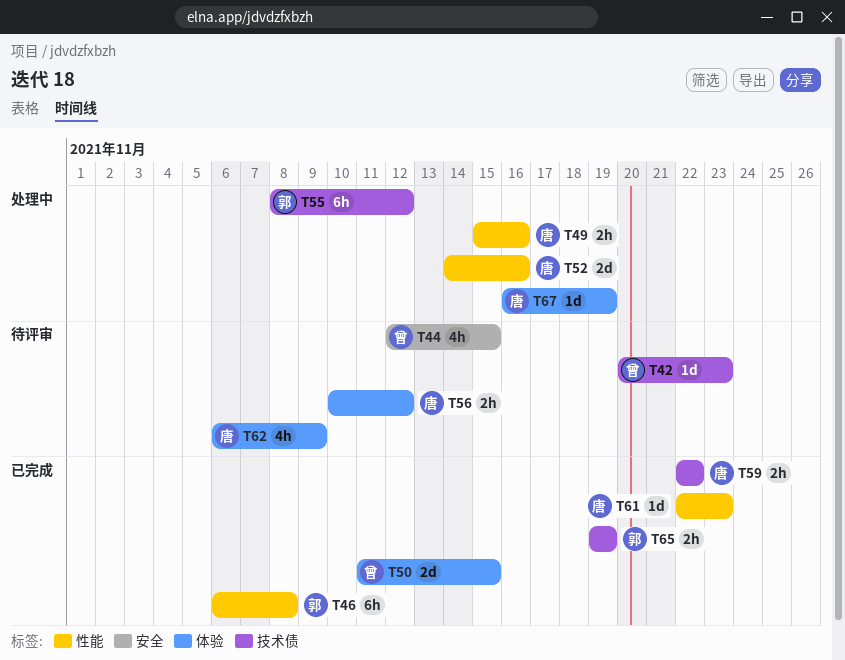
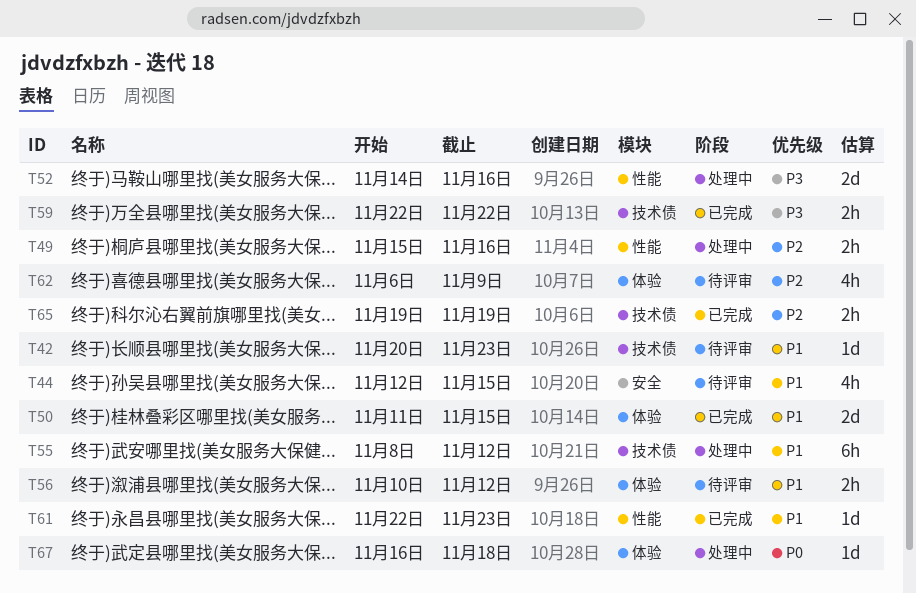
T46: present -> none
T67, due: Nov 19 -> Nov 18

